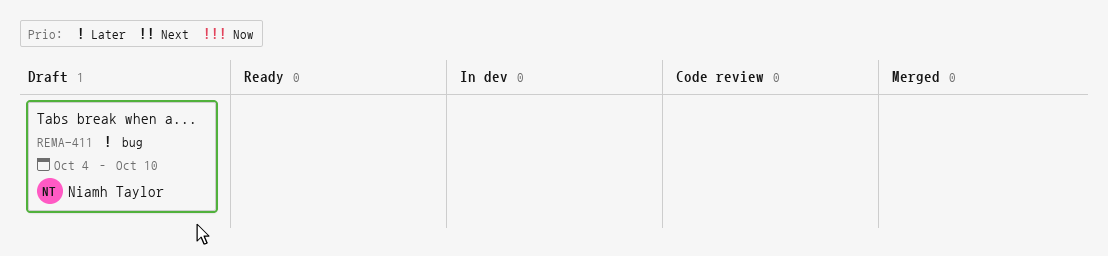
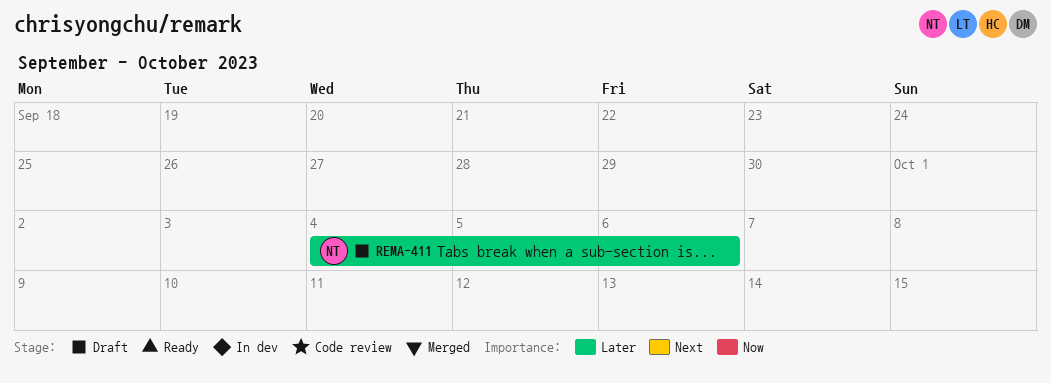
REMA-411, due: Oct 10 -> Oct 6

